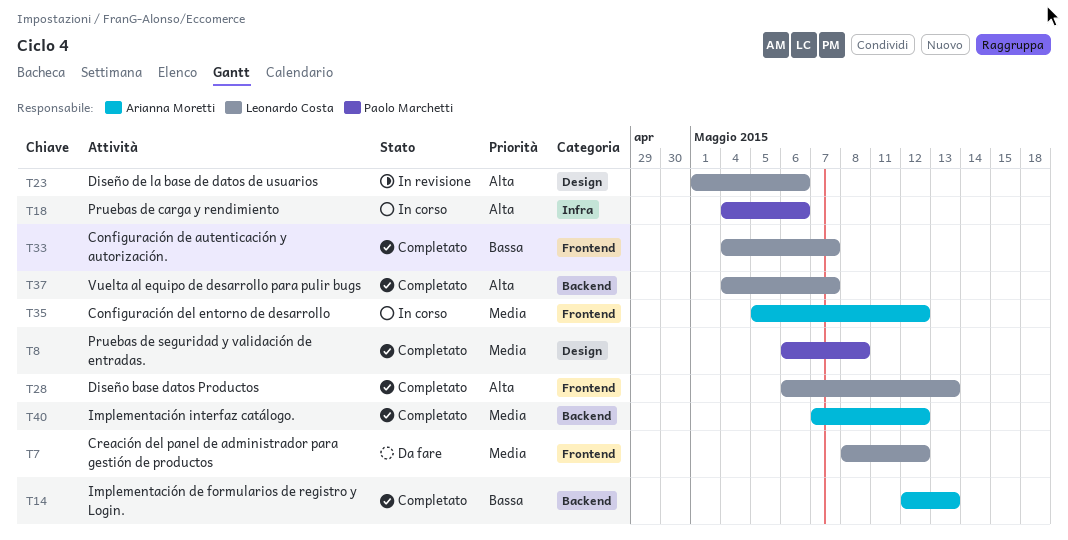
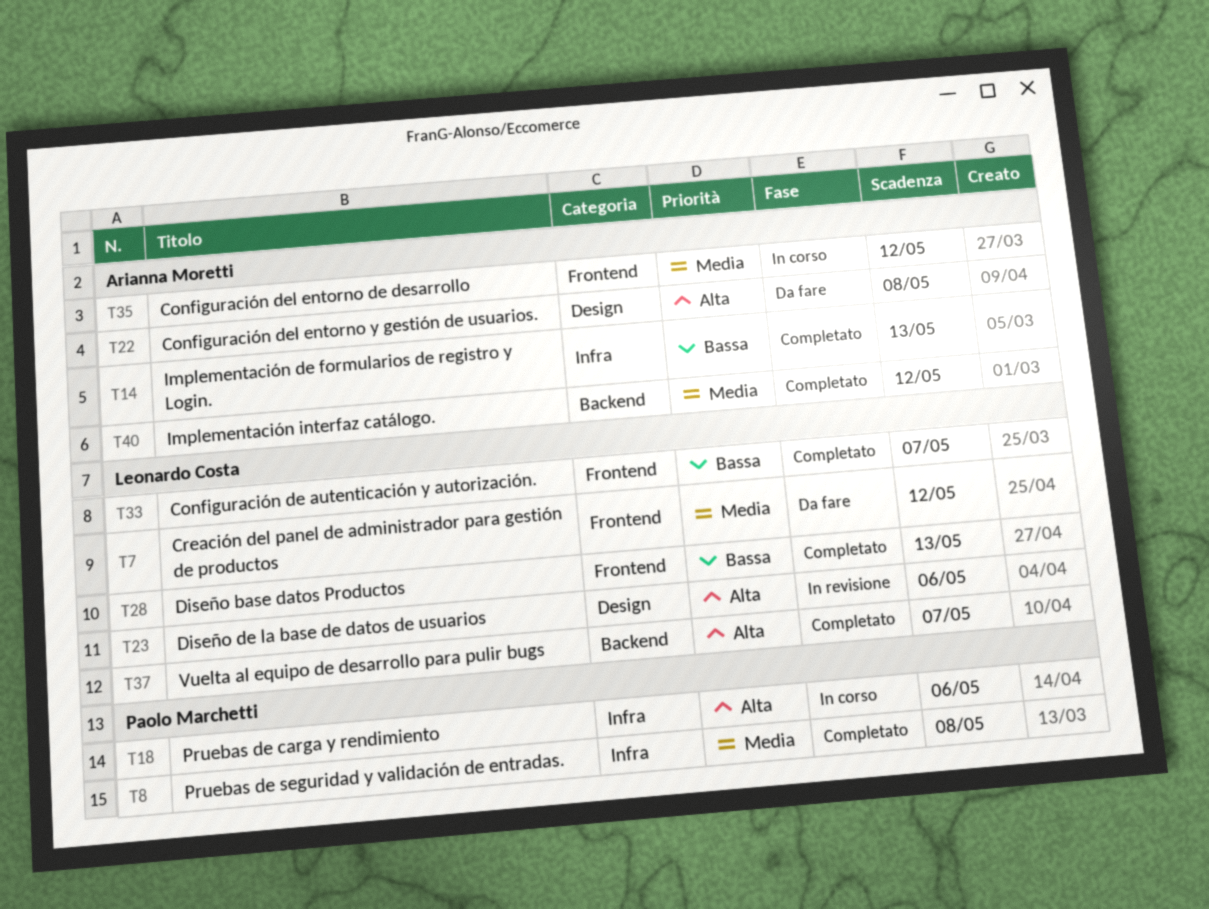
T8, label: Design -> Infra
T14, label: Backend -> Infra
T22: none -> present
T28, priority: Alta -> Bassa

